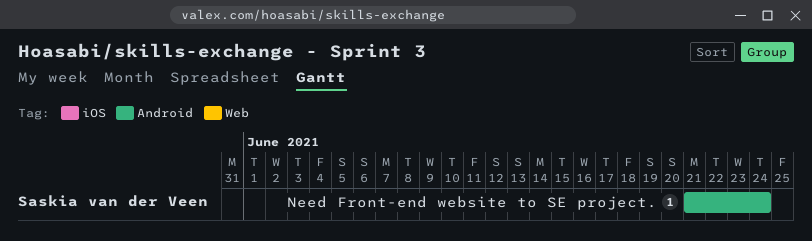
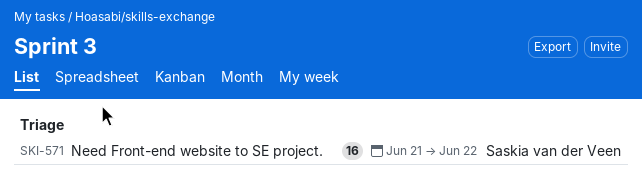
Need Front-end website to SE project., estimate: 1 -> 16
Need Front-end website to SE project., due: Jun 24 -> Jun 22

